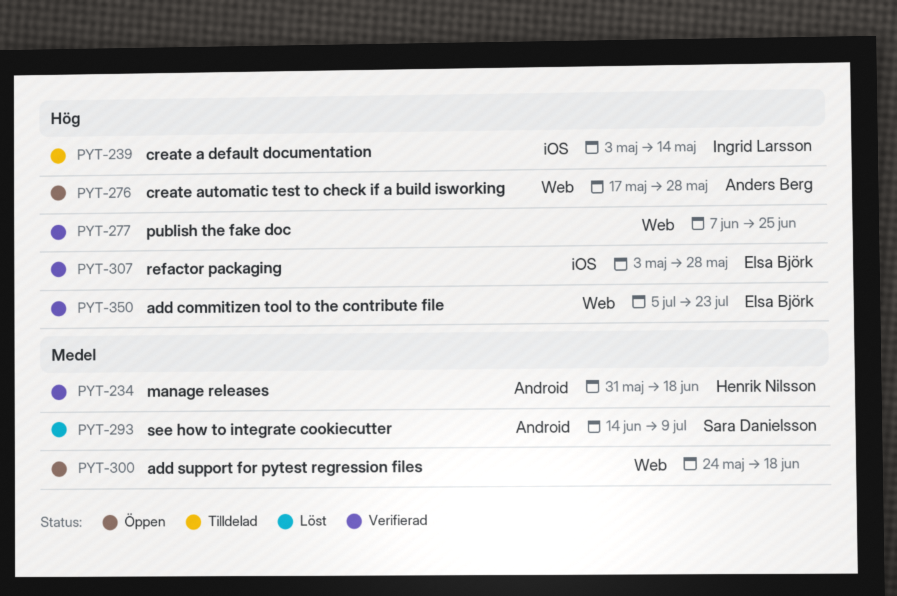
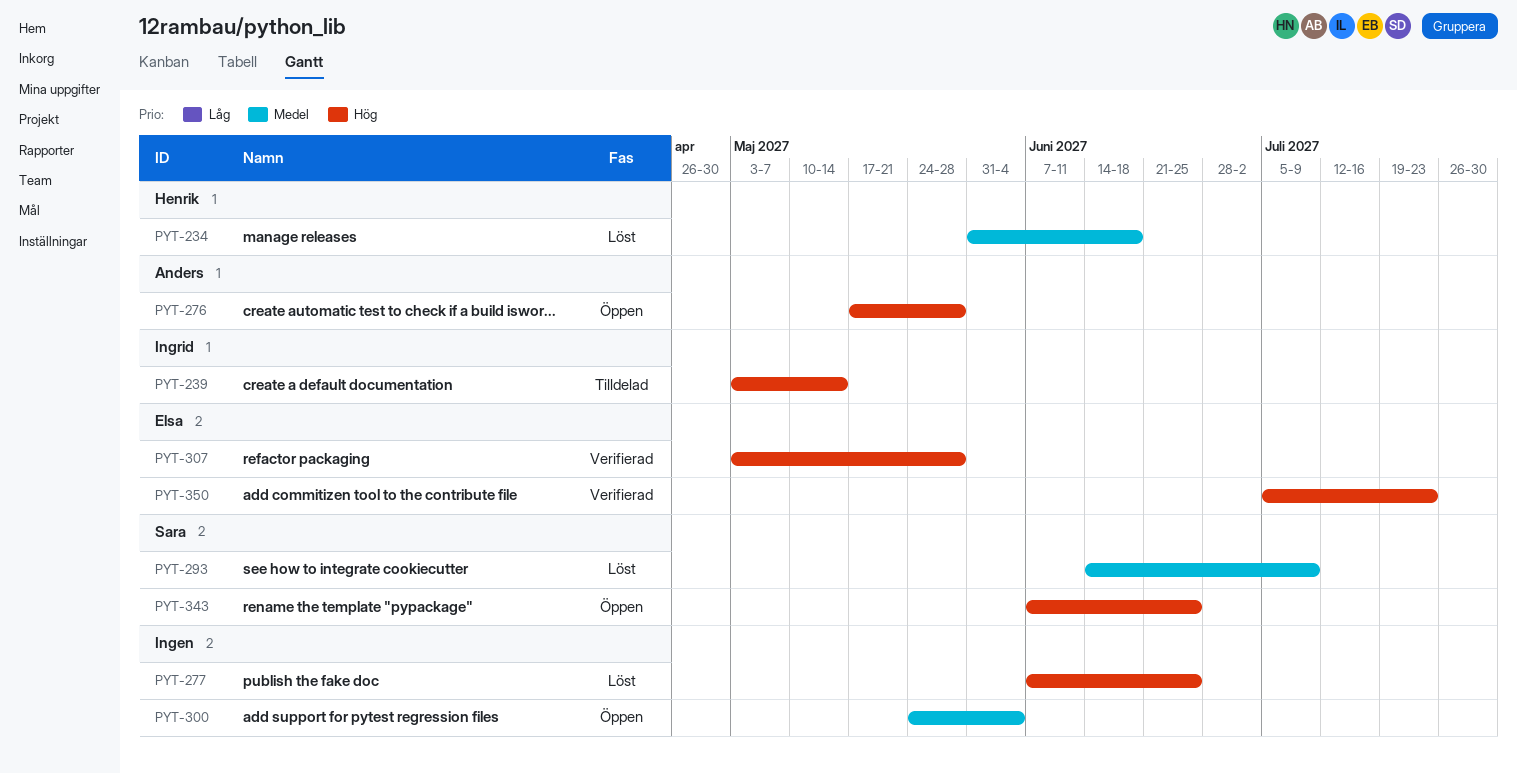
PYT-234, status: Verifierad -> Löst
PYT-277, status: Verifierad -> Löst
PYT-300, due: Jun 18 -> Jun 4
PYT-343: none -> present

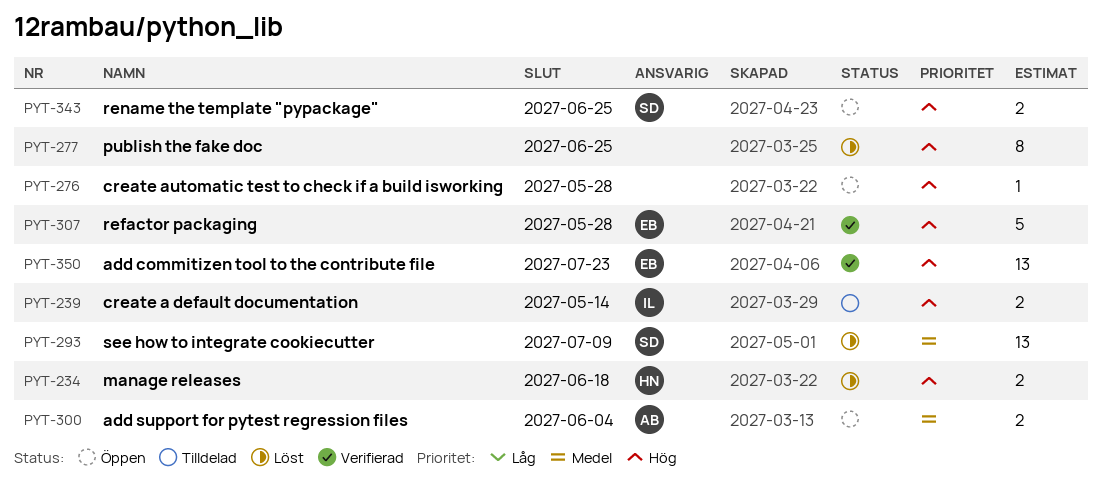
PYT-234, priority: Medel -> Hög
PYT-276, owner: Anders -> none
PYT-300, owner: none -> Anders

